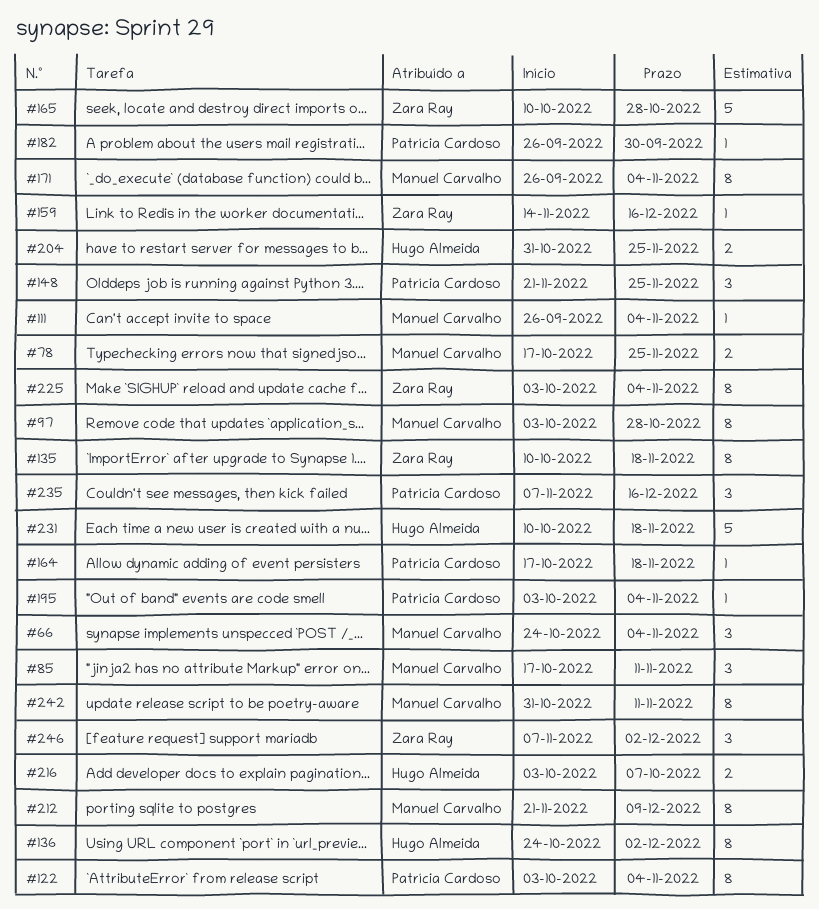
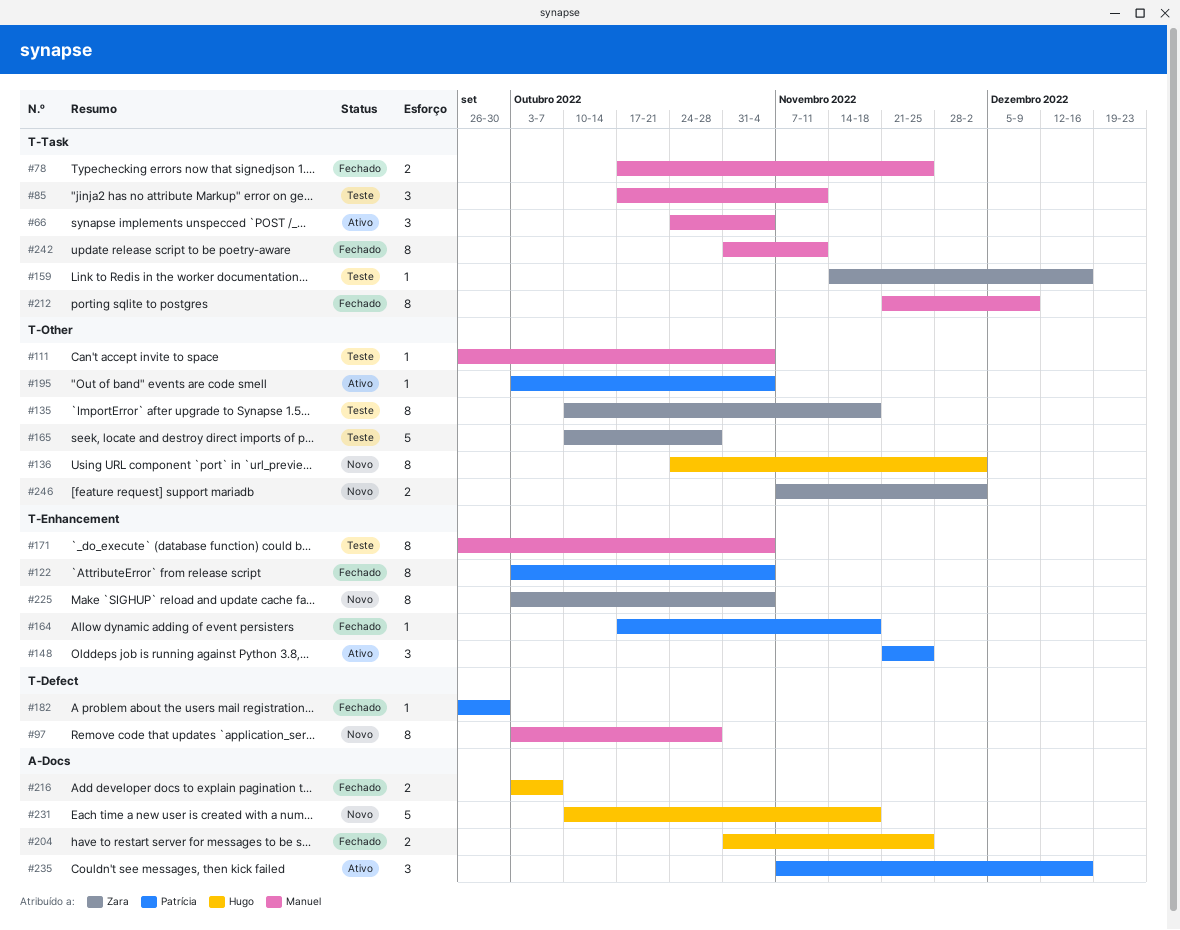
#246, estimate: 3 -> 2

